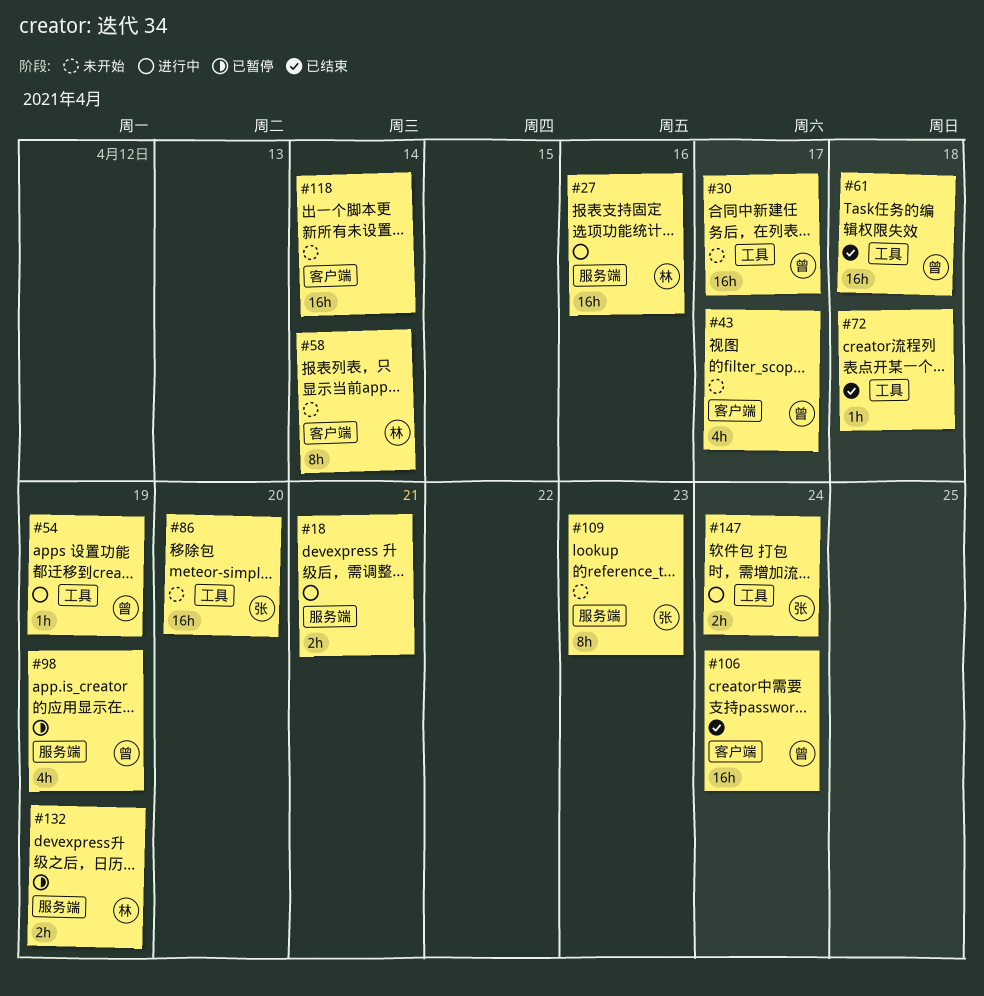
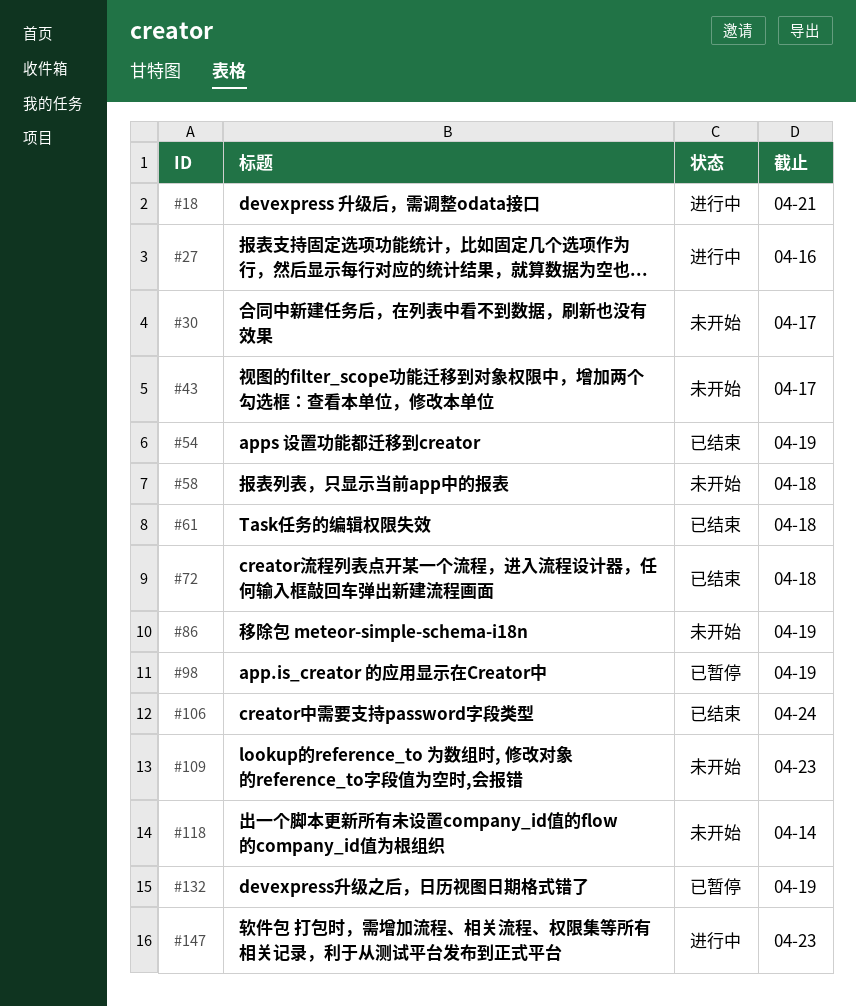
#54, status: 进行中 -> 已结束
#58, due: Apr 14 -> Apr 18
#86, due: Apr 20 -> Apr 19
#147, due: Apr 24 -> Apr 23

